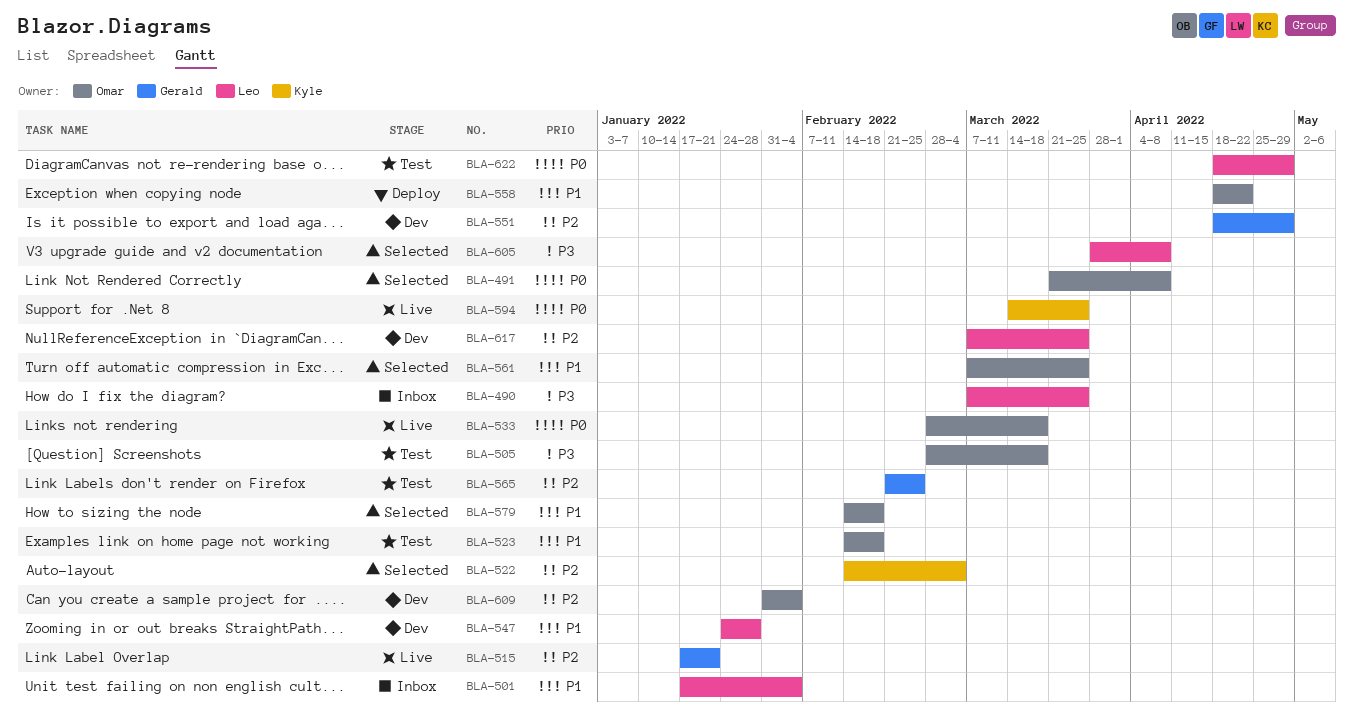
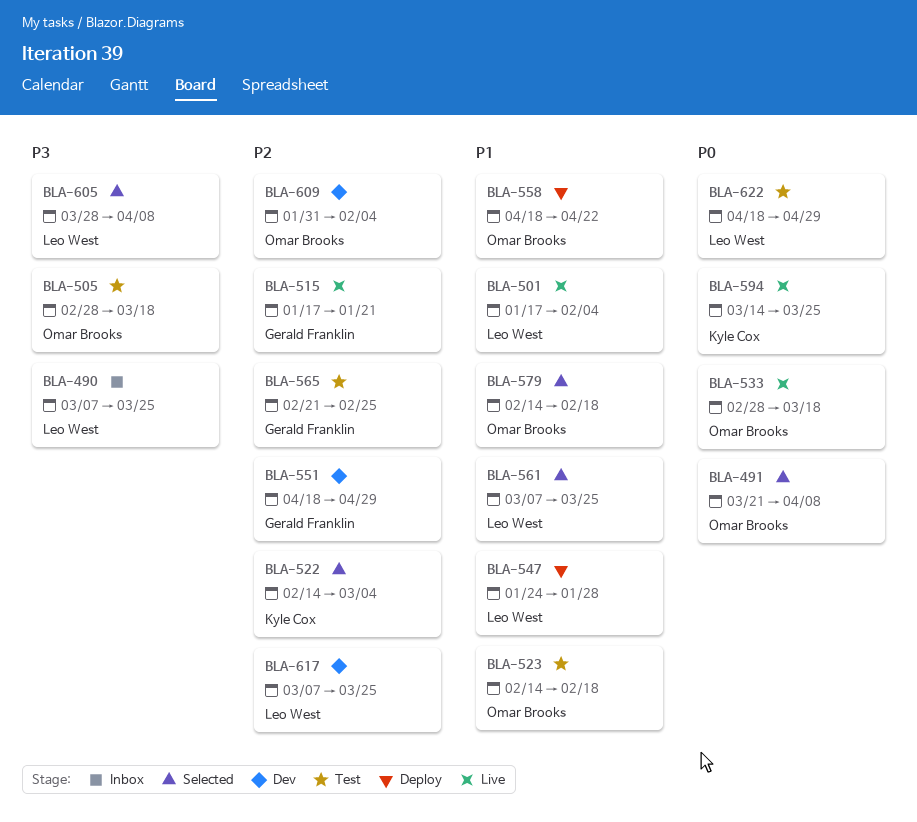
BLA-501, status: Inbox -> Live
BLA-547, status: Dev -> Deploy
BLA-561, owner: Omar Brooks -> Leo West

